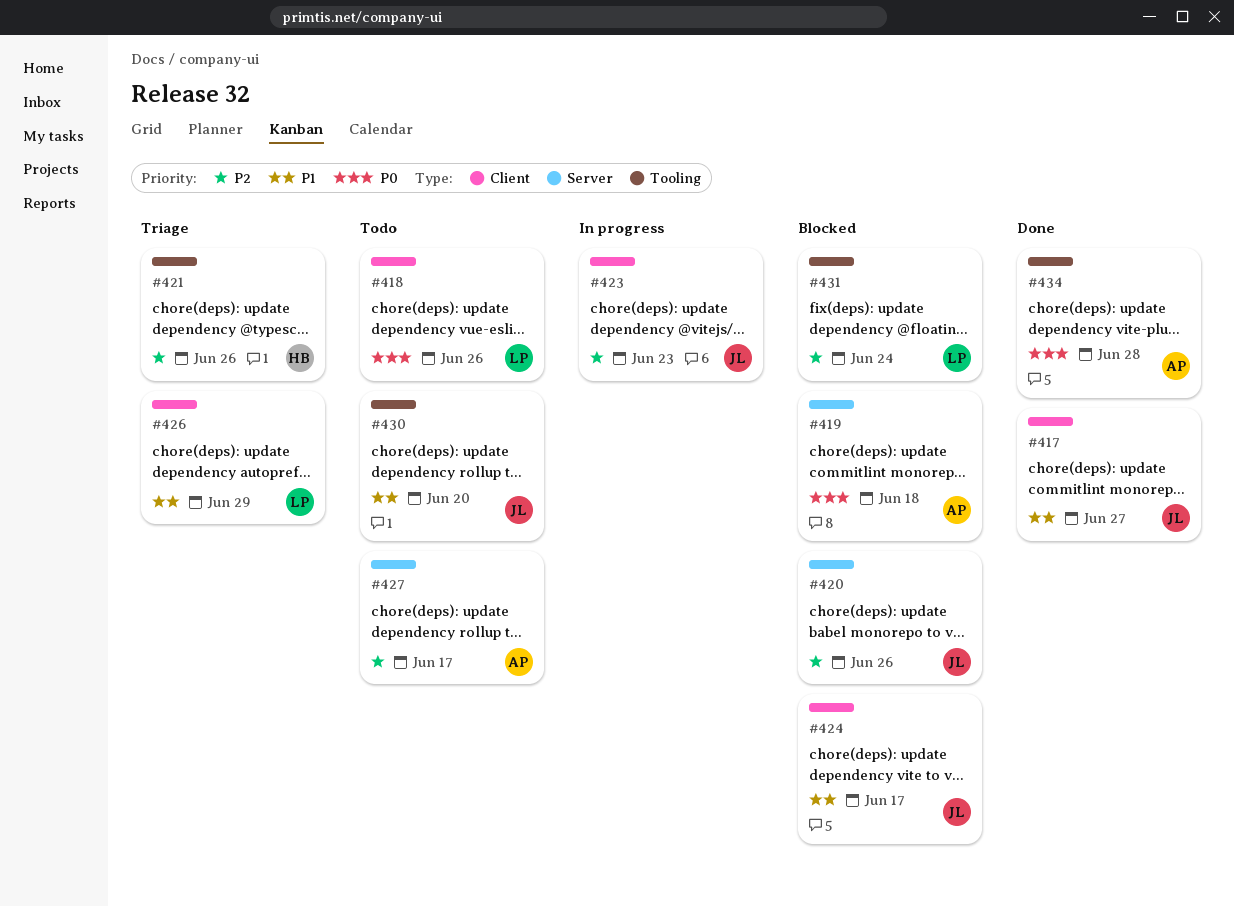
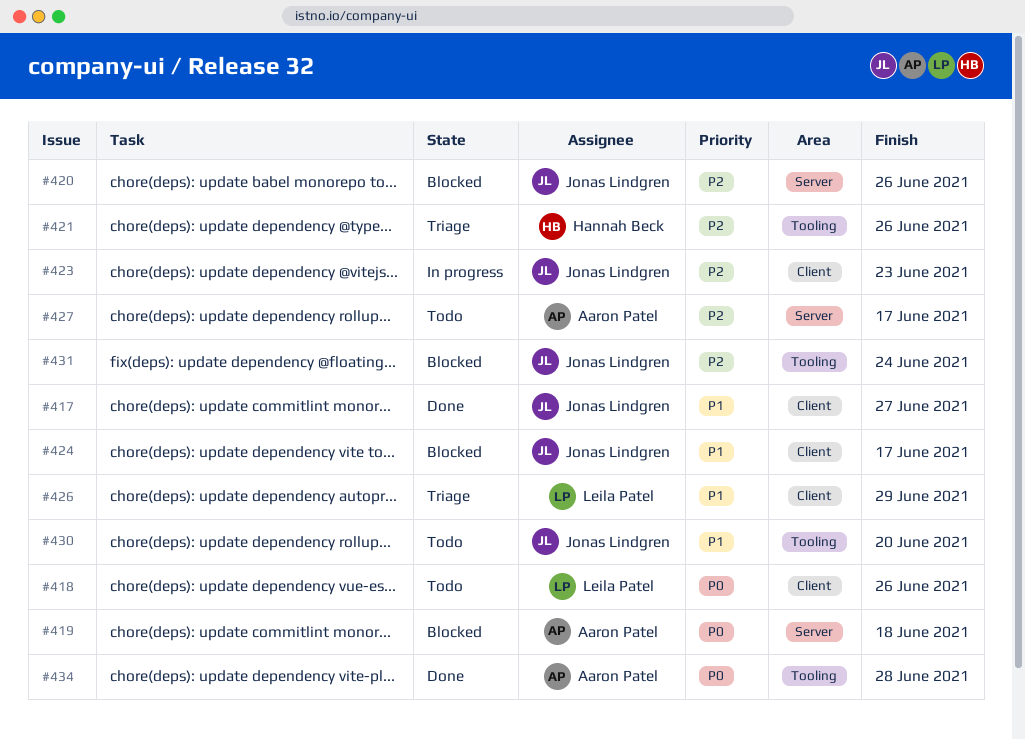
#431, owner: Leila Patel -> Jonas Lindgren

